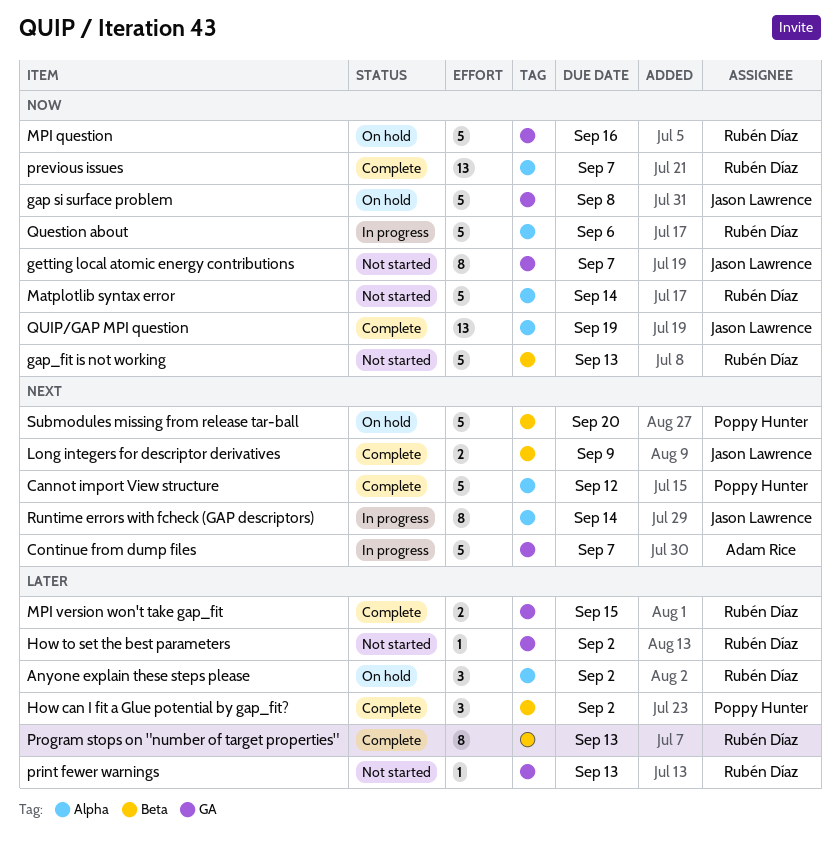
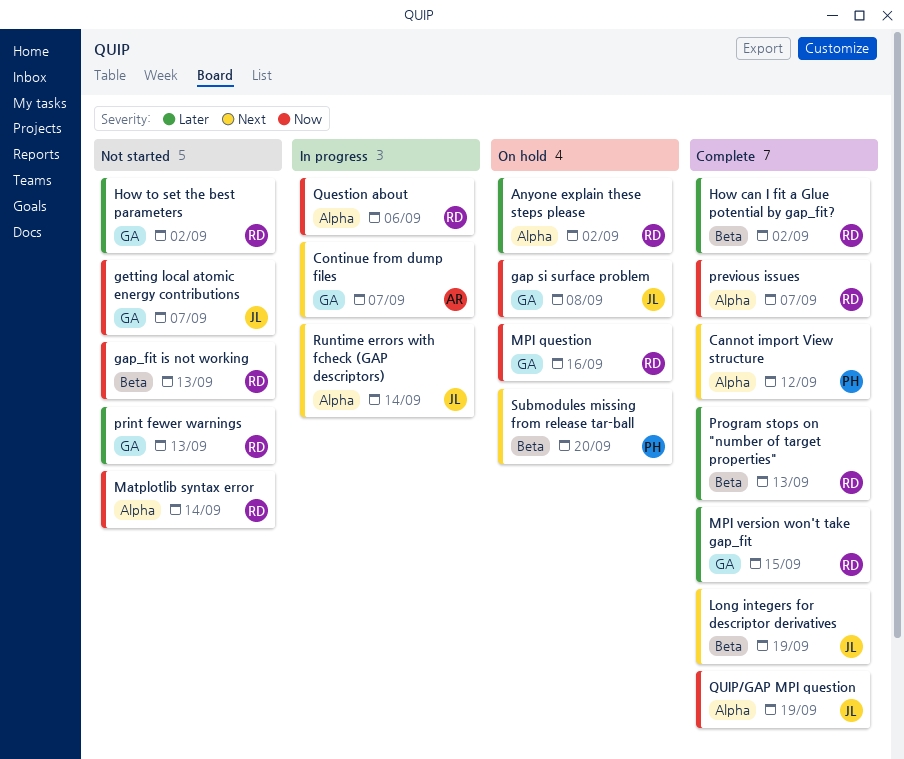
How can I fit a Glue potential by gap_fit?, owner: Poppy Hunter -> Rubén Díaz
Long integers for descriptor derivatives, due: Sep 9 -> Sep 19

